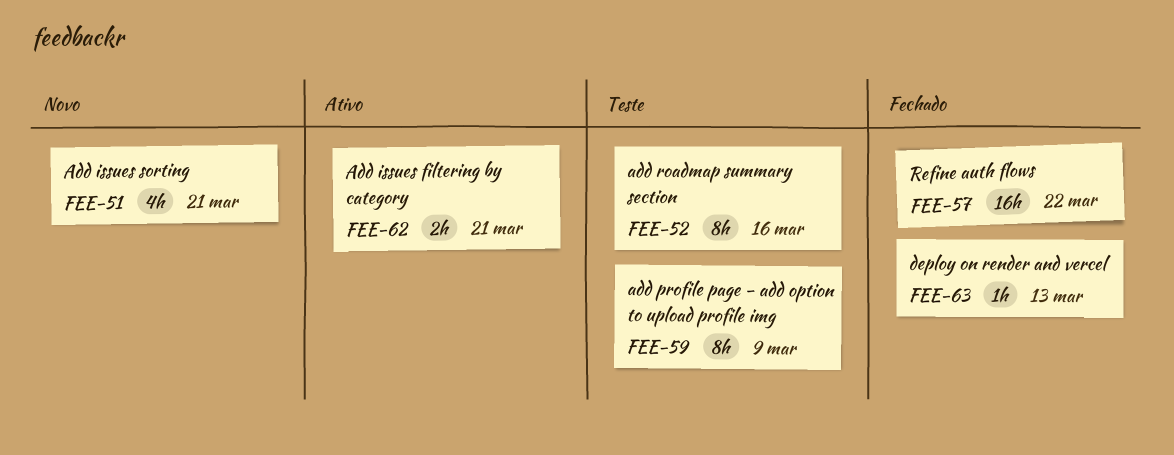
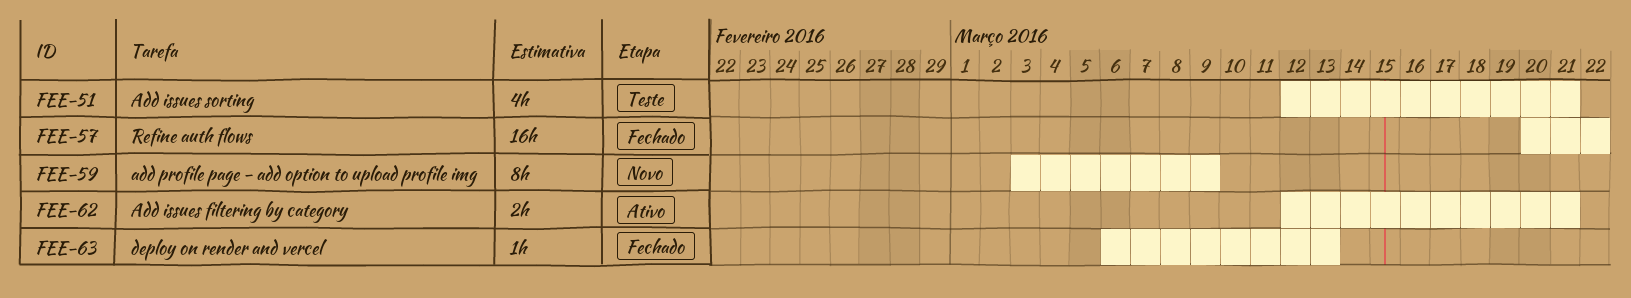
FEE-51, status: Novo -> Teste
FEE-52: present -> none
FEE-59, status: Teste -> Novo

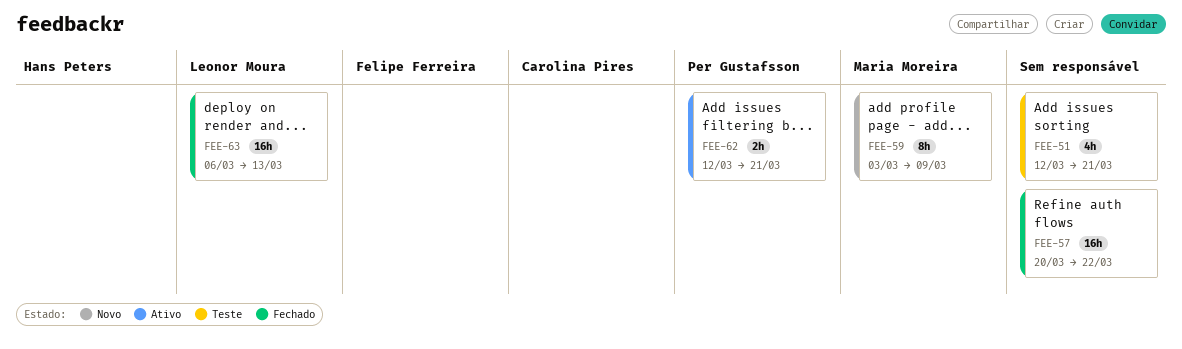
FEE-63, estimate: 1h -> 16h

